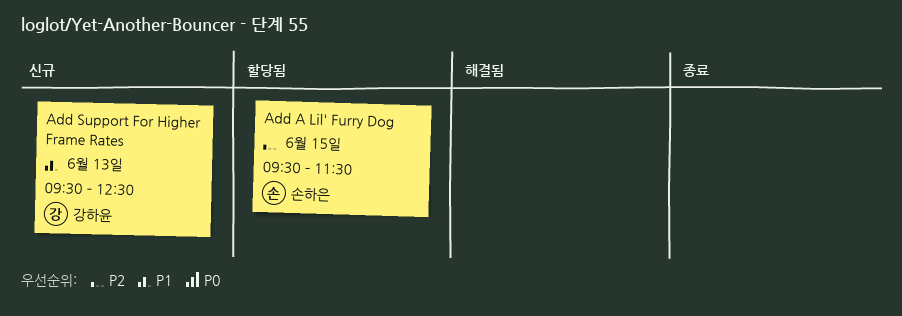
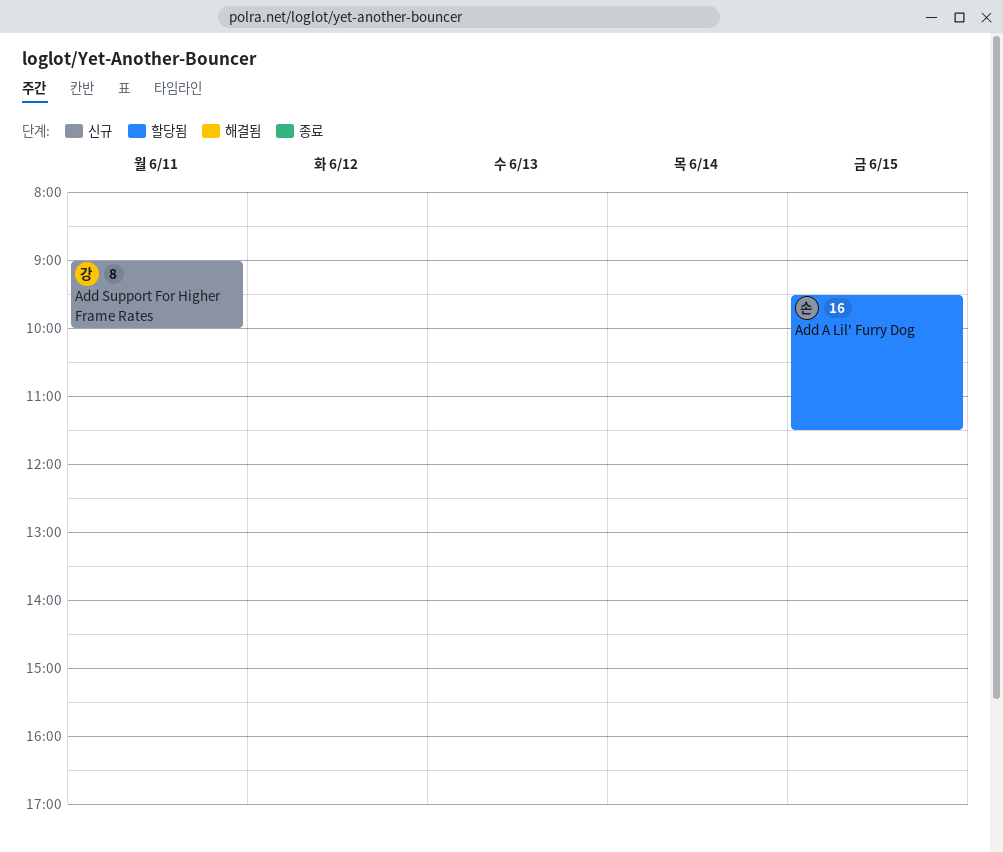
Add Support For Higher Frame Rates, day: Jun 13 -> Jun 11
Add Support For Higher Frame Rates, begins: 09:30 -> 09:00
Add Support For Higher Frame Rates, ends: 12:30 -> 10:00

